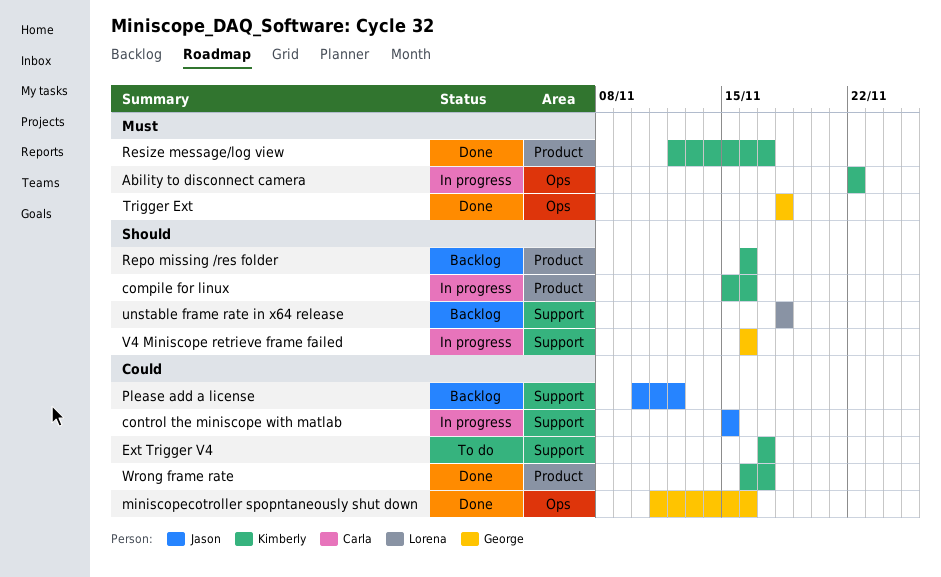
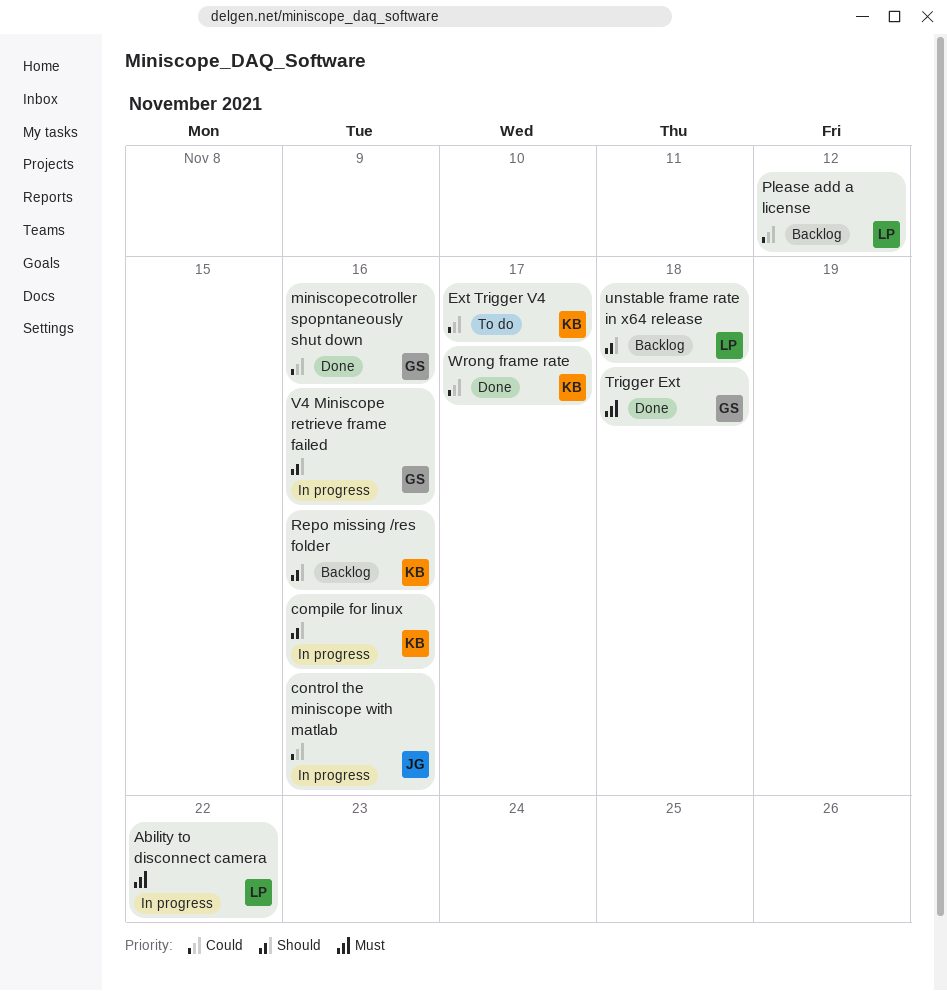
Ability to disconnect camera, owner: Kimberly -> Lorena
control the miniscope with matlab, due: Nov 15 -> Nov 16
Please add a license, owner: Jason -> Lorena
Resize message/log view: present -> none

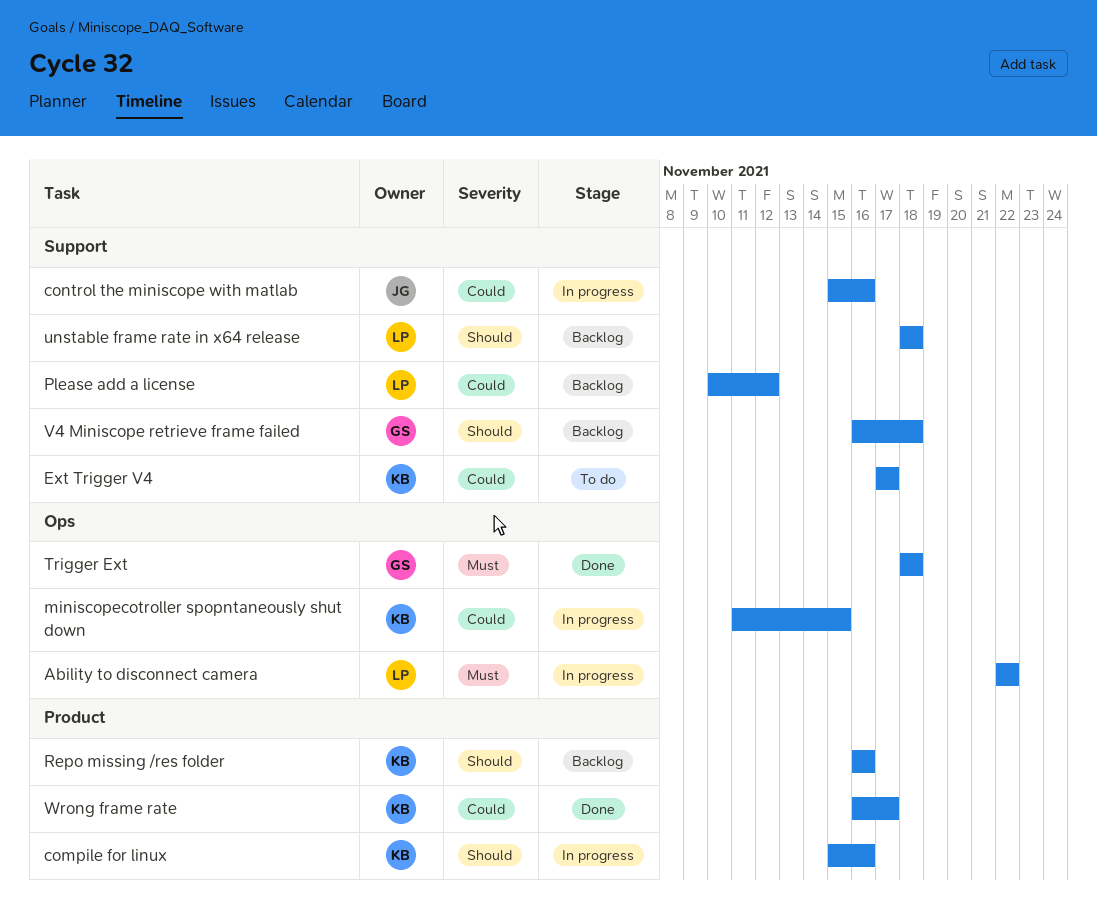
miniscopecotroller spopntaneously shut down, status: Done -> In progress
miniscopecotroller spopntaneously shut down, owner: GS -> KB
miniscopecotroller spopntaneously shut down, due: Nov 16 -> Nov 15
V4 Miniscope retrieve frame failed, status: In progress -> Backlog
V4 Miniscope retrieve frame failed, due: Nov 16 -> Nov 18

